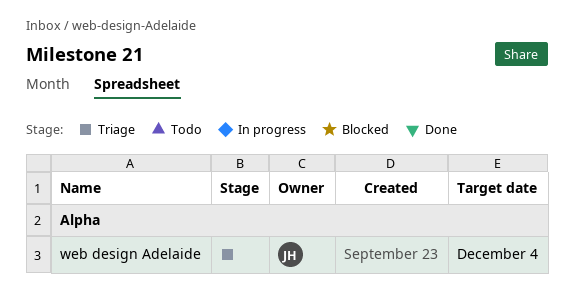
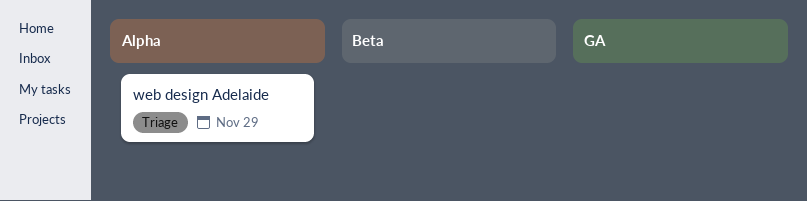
web design Adelaide, due: Dec 4 -> Nov 29

